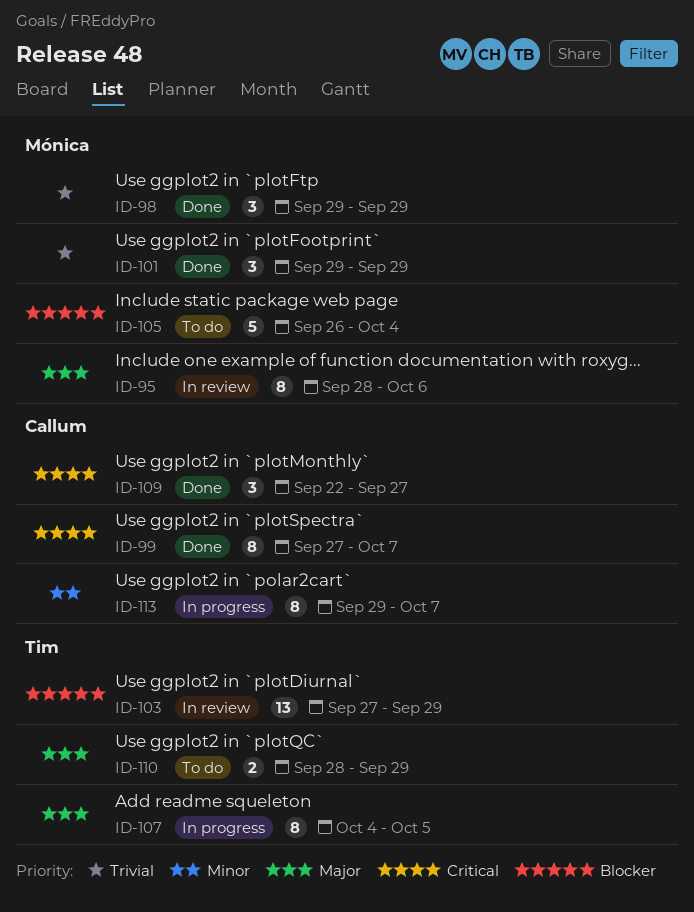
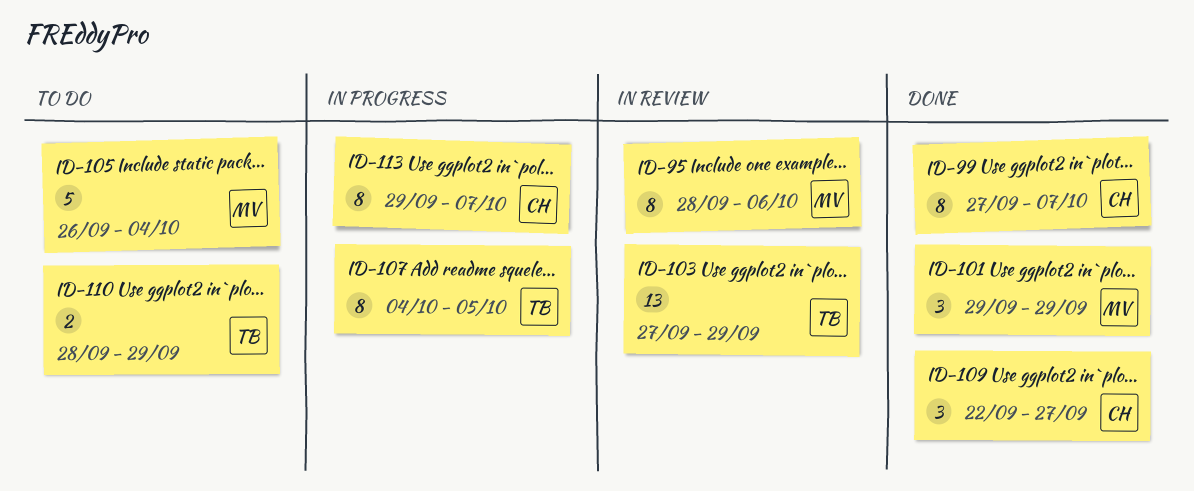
ID-98: present -> none

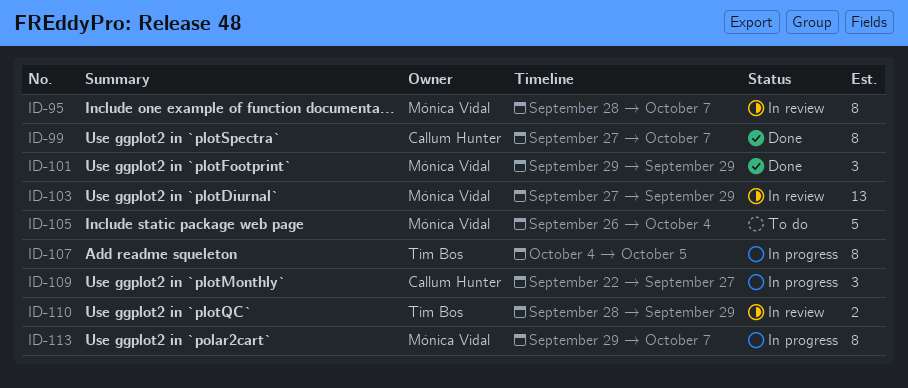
ID-95, due: Oct 6 -> Oct 7
ID-103, owner: Tim Bos -> Mónica Vidal
ID-109, status: Done -> In progress
ID-110, status: To do -> In review
ID-113, owner: Callum Hunter -> Mónica Vidal

